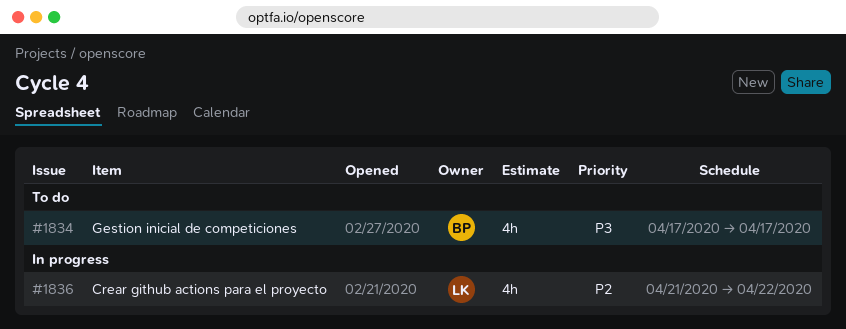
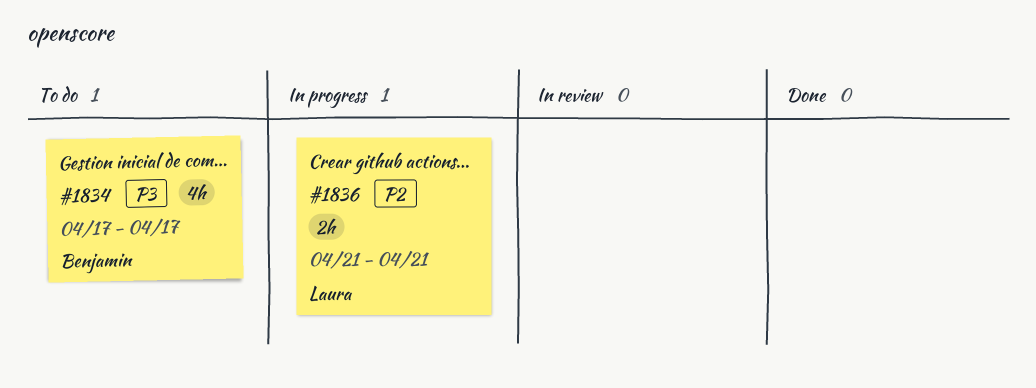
#1836, estimate: 4h -> 2h
#1836, due: Apr 22 -> Apr 21

